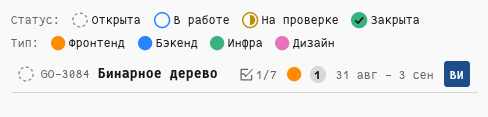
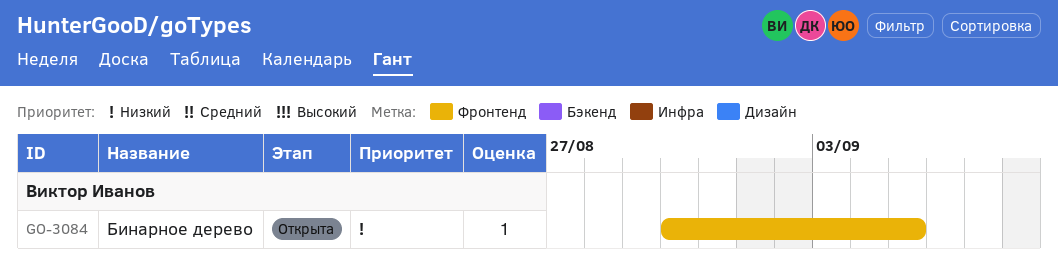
GO-3084, start: Aug 31 -> Aug 30
GO-3084, due: Sep 3 -> Sep 5

